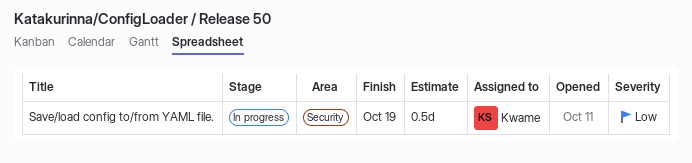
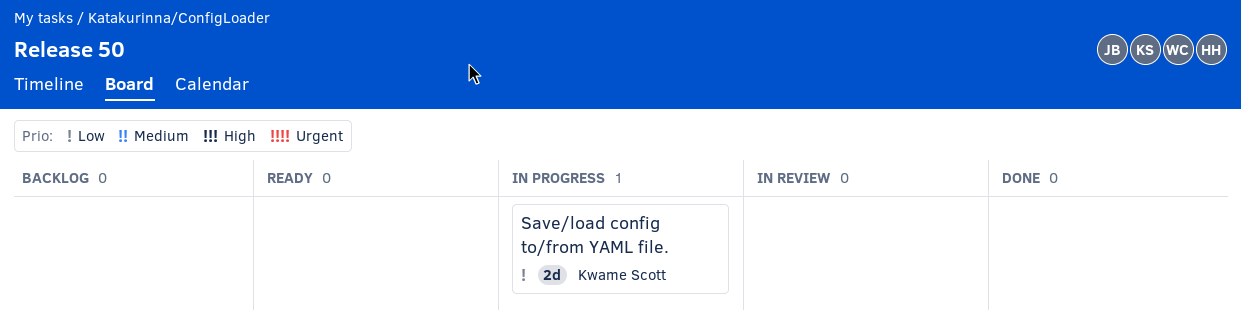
Save/load config to/from YAML file., estimate: 0.5d -> 2d

